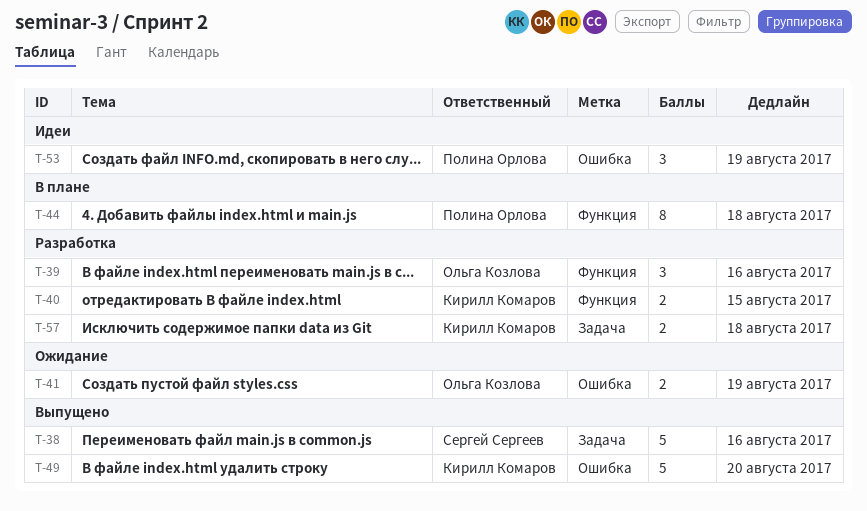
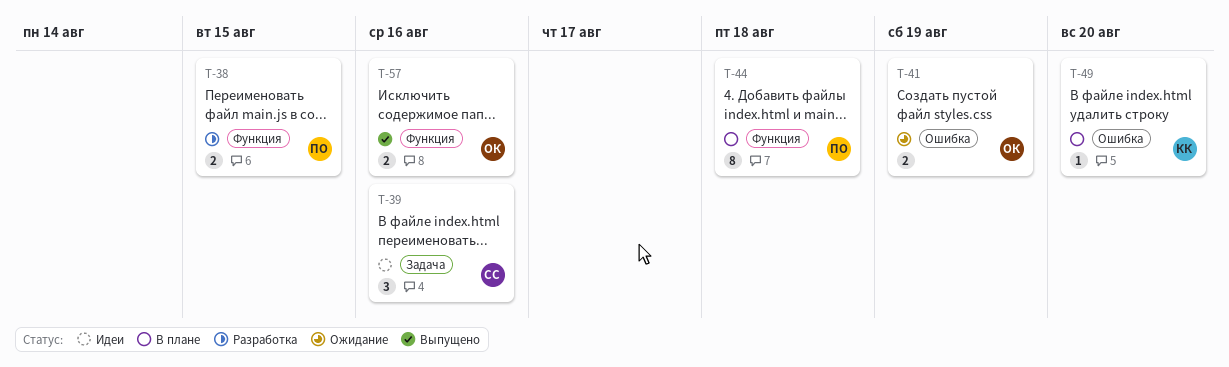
T-38, status: Выпущено -> Разработка
T-38, owner: Сергей Сергеев -> Полина Орлова
T-38, label: Задача -> Функция
T-38, estimate: 5 -> 2
T-38, due: Aug 16 -> Aug 15
T-39, status: Разработка -> Идеи
T-39, owner: Ольга Козлова -> Сергей Сергеев
T-39, label: Функция -> Задача
T-40: present -> none
T-49, status: Выпущено -> В плане
T-49, estimate: 5 -> 1
T-53: present -> none
T-57, status: Разработка -> Выпущено
T-57, owner: Кирилл Комаров -> Ольга Козлова
T-57, label: Задача -> Функция
T-57, due: Aug 18 -> Aug 16

